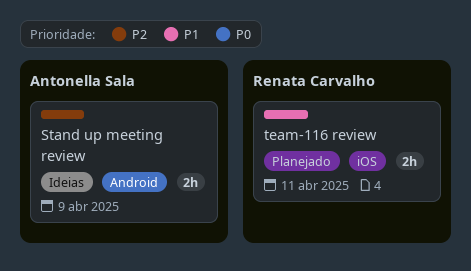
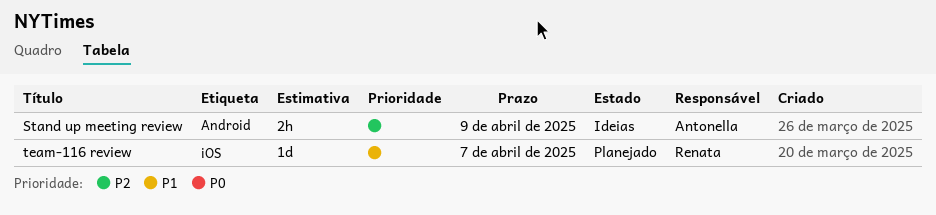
team-116 review, estimate: 2h -> 1d
team-116 review, due: Apr 11 -> Apr 7

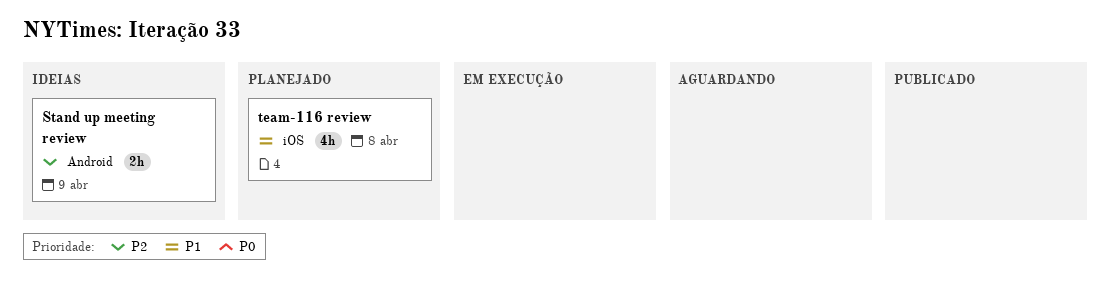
team-116 review, estimate: 1d -> 4h
team-116 review, due: Apr 7 -> Apr 8

